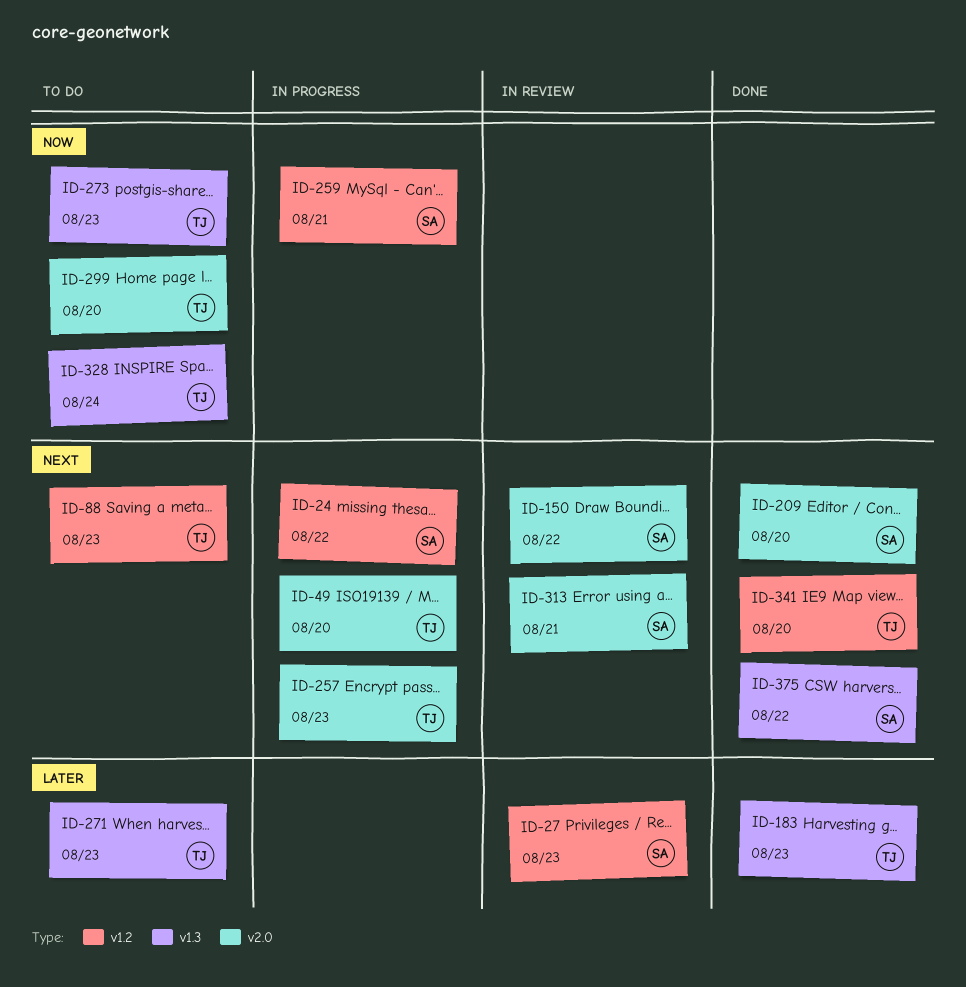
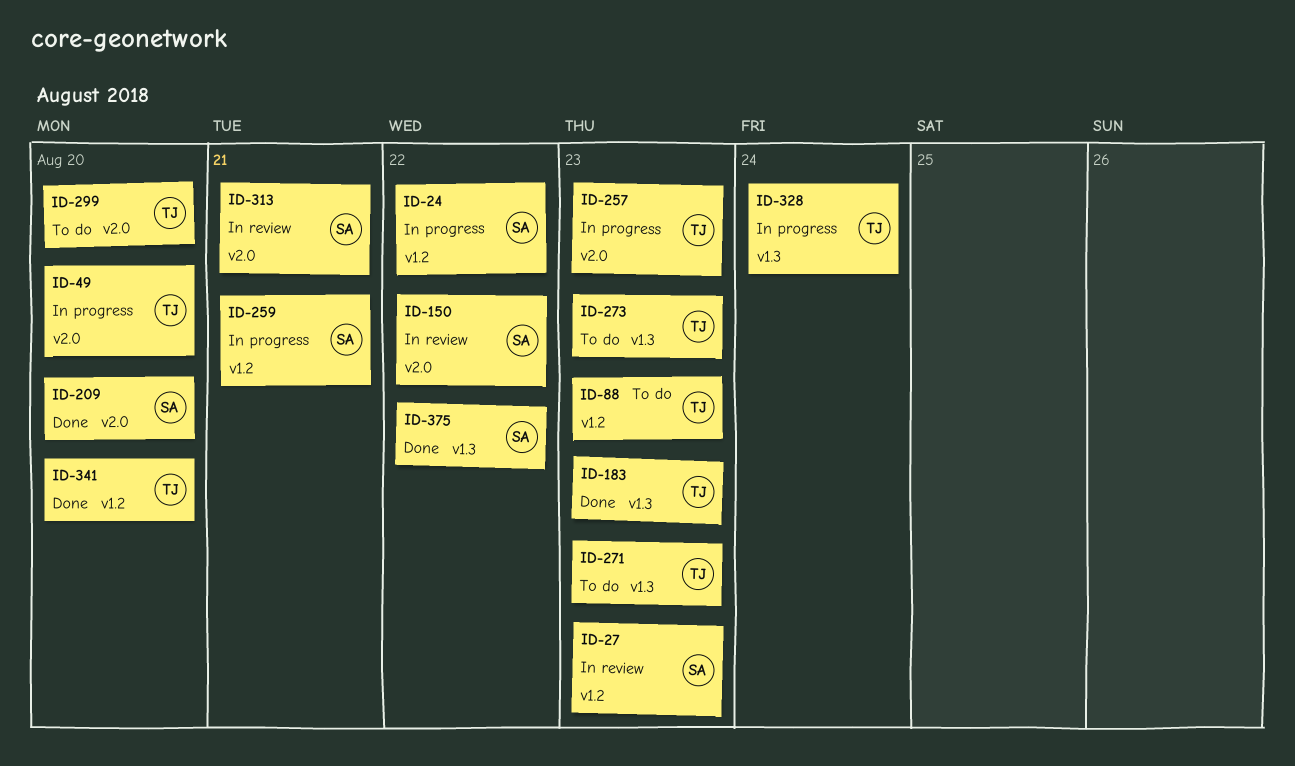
ID-328, status: To do -> In progress

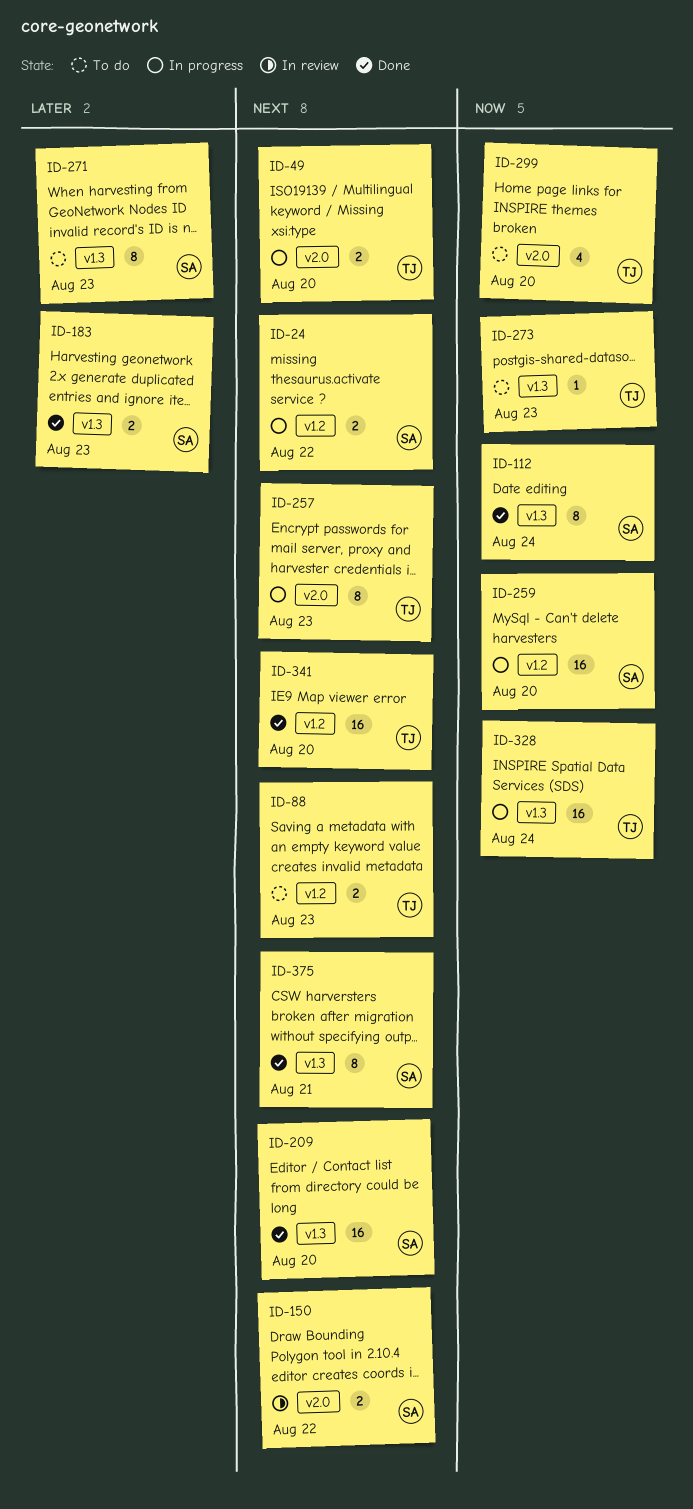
ID-27: present -> none
ID-112: none -> present
ID-183, owner: TJ -> SA
ID-209, label: v2.0 -> v1.3
ID-259, due: Aug 21 -> Aug 20
ID-271, owner: TJ -> SA
ID-313: present -> none
ID-375, due: Aug 22 -> Aug 21

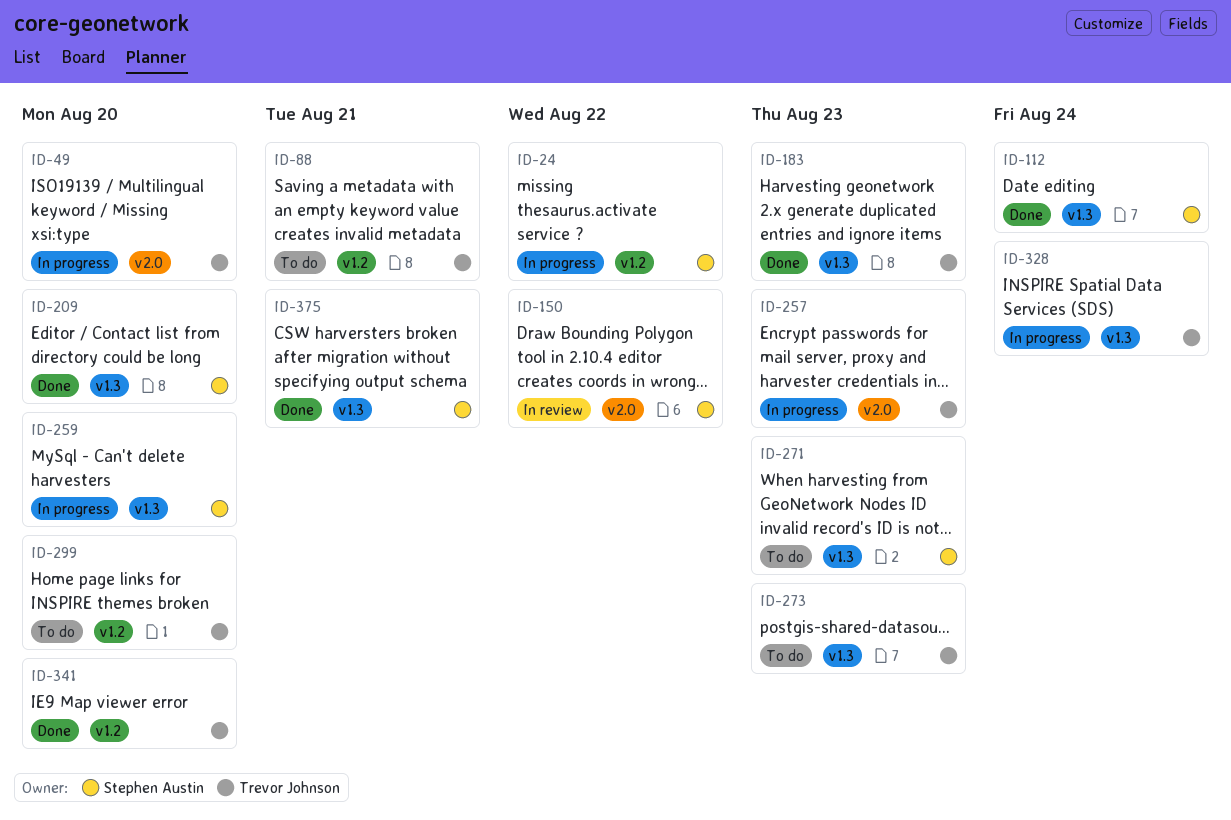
ID-88, due: Aug 23 -> Aug 21
ID-183, owner: Stephen Austin -> Trevor Johnson
ID-259, label: v1.2 -> v1.3
ID-299, label: v2.0 -> v1.2

